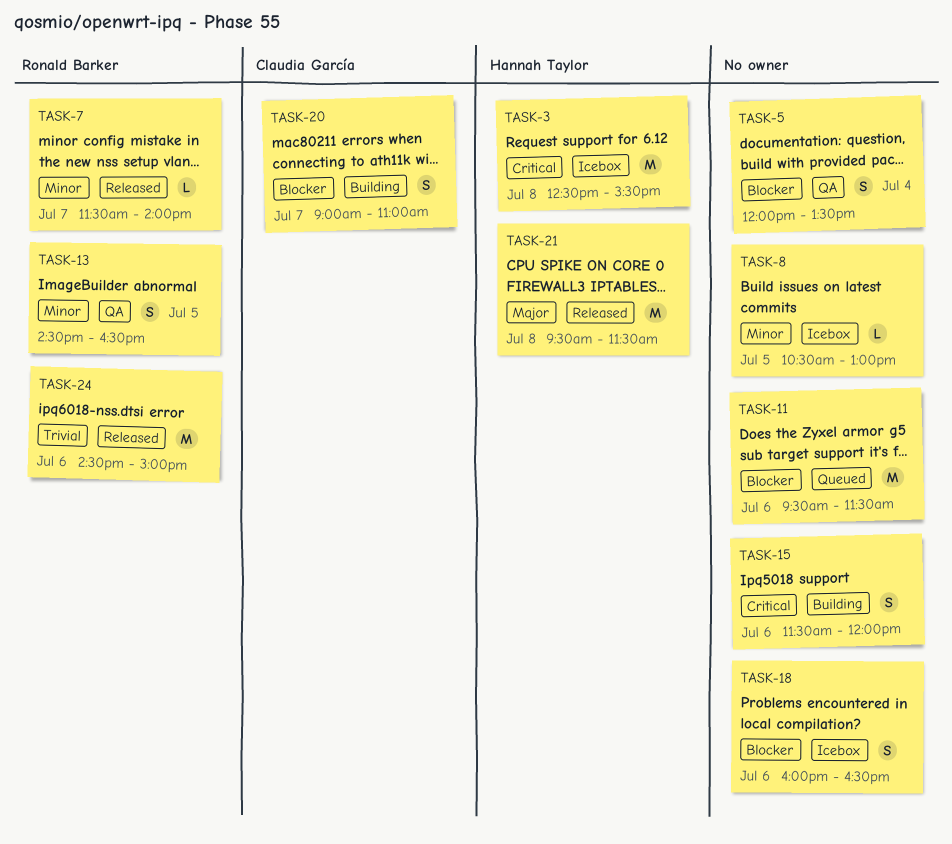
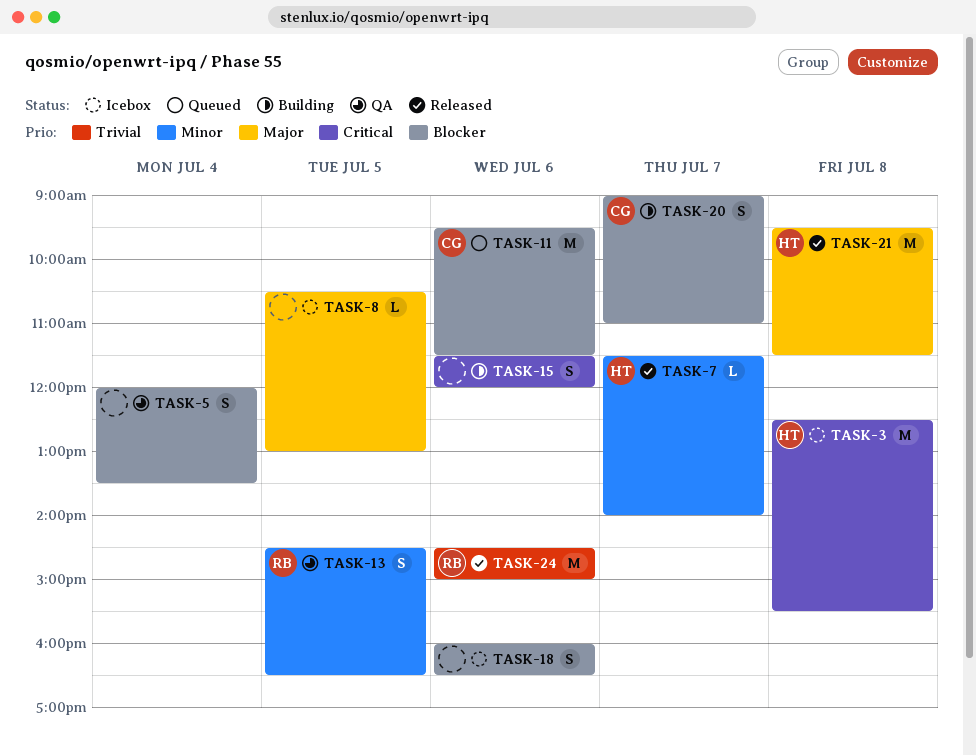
TASK-7, owner: Ronald Barker -> Hannah Taylor
TASK-8, priority: Minor -> Major
TASK-11, owner: none -> Claudia García

